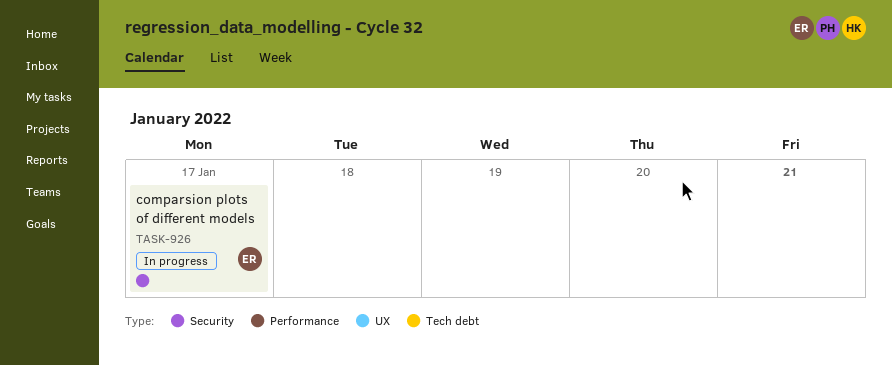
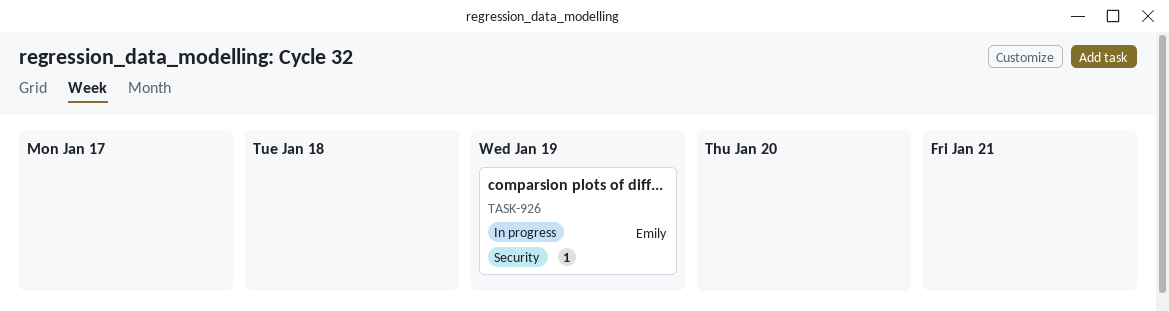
TASK-926, due: Jan 17 -> Jan 19

